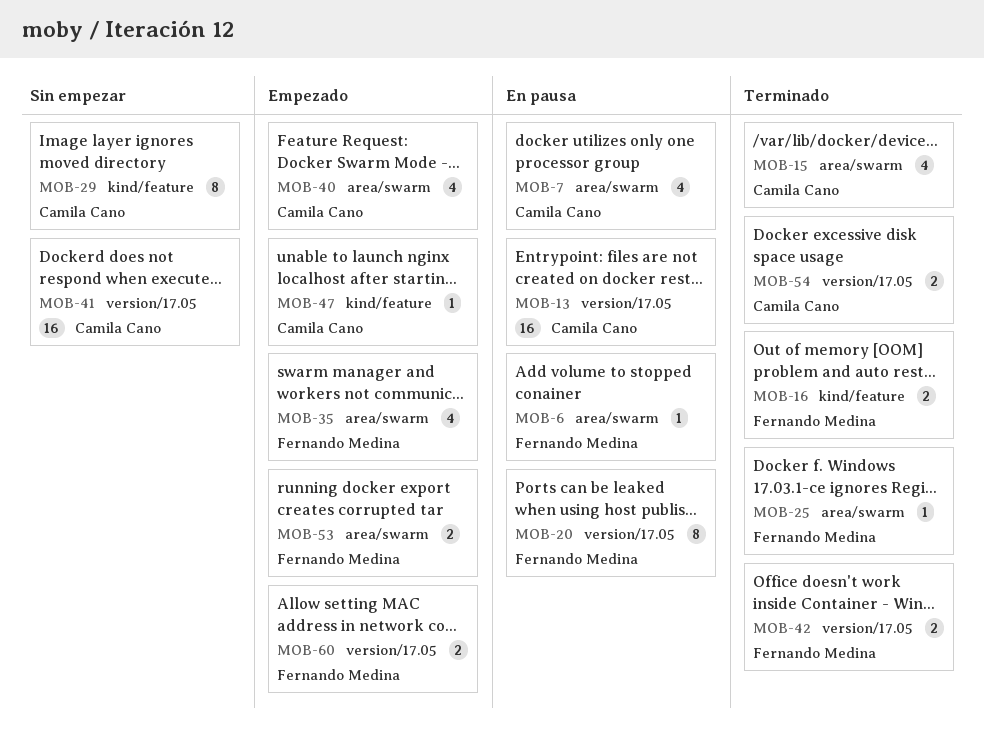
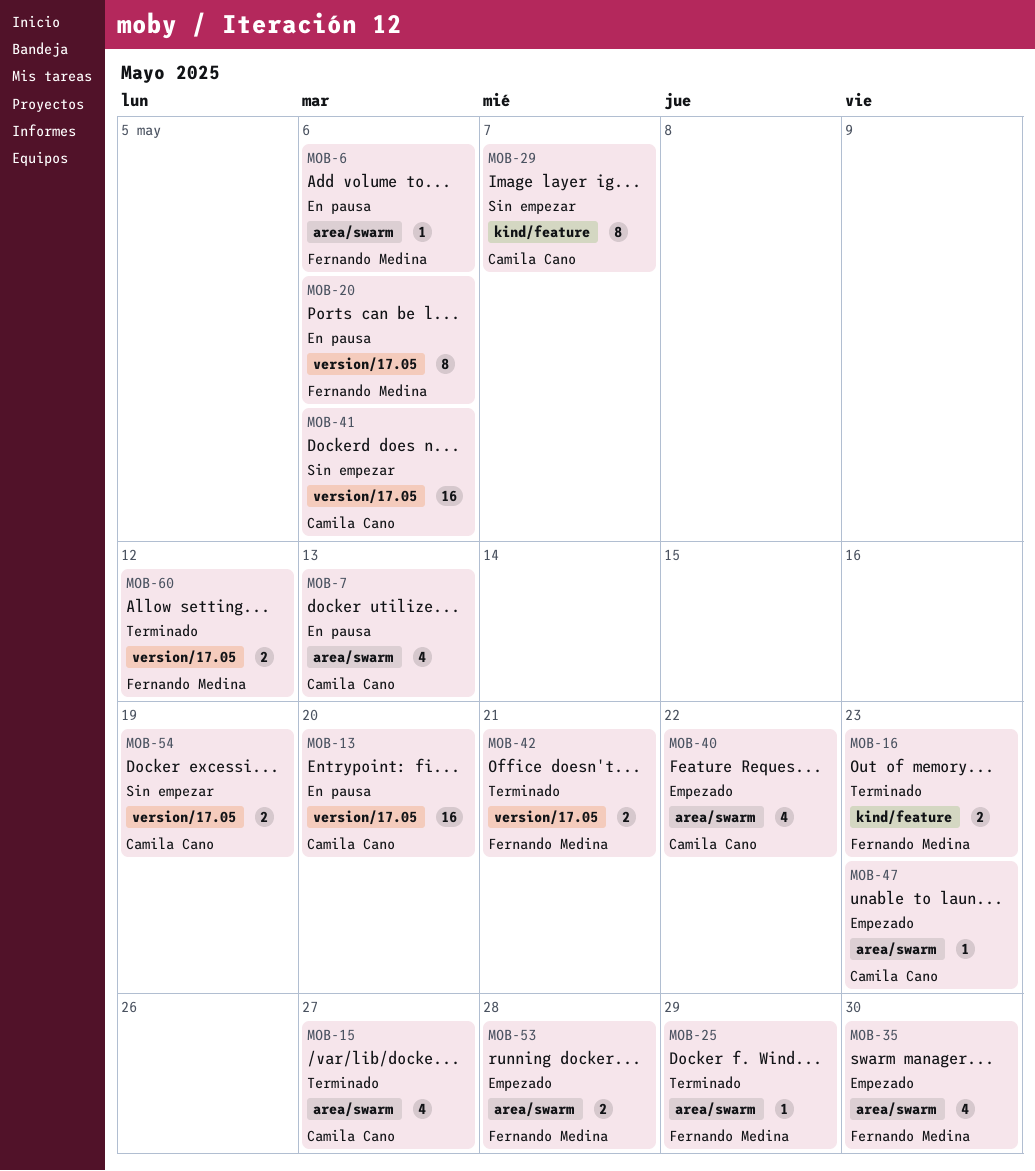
MOB-47, label: kind/feature -> area/swarm
MOB-54, status: Terminado -> Sin empezar
MOB-60, status: Empezado -> Terminado

